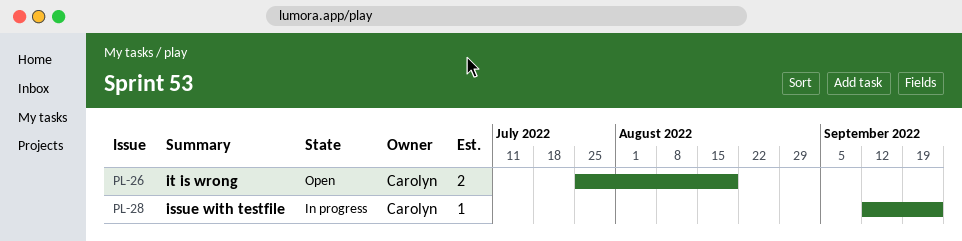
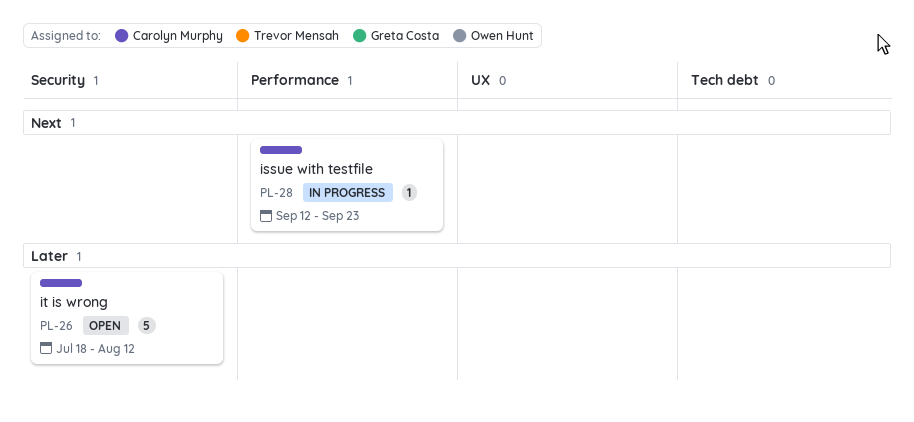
PL-26, estimate: 2 -> 5
PL-26, start: Jul 25 -> Jul 18
PL-26, due: Aug 19 -> Aug 12

